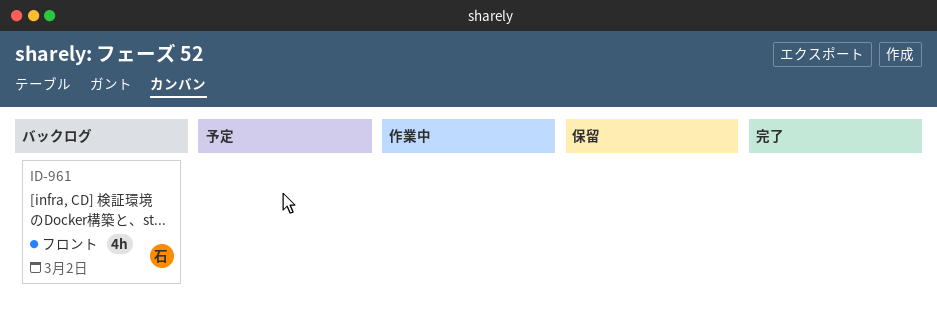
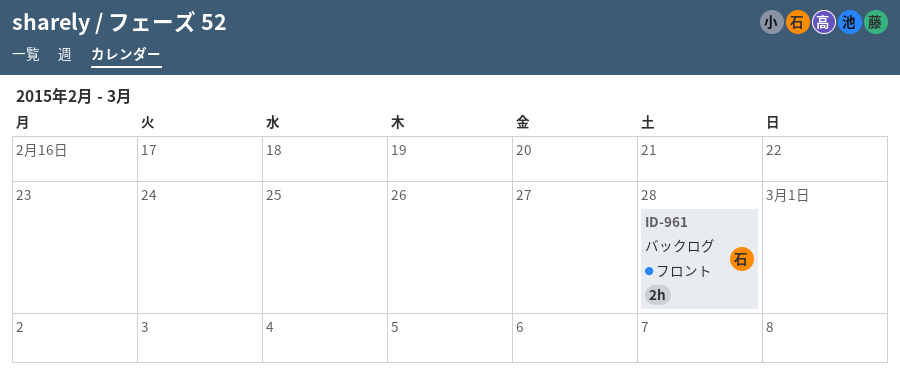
ID-961, estimate: 4h -> 2h
ID-961, due: Mar 2 -> Feb 28

